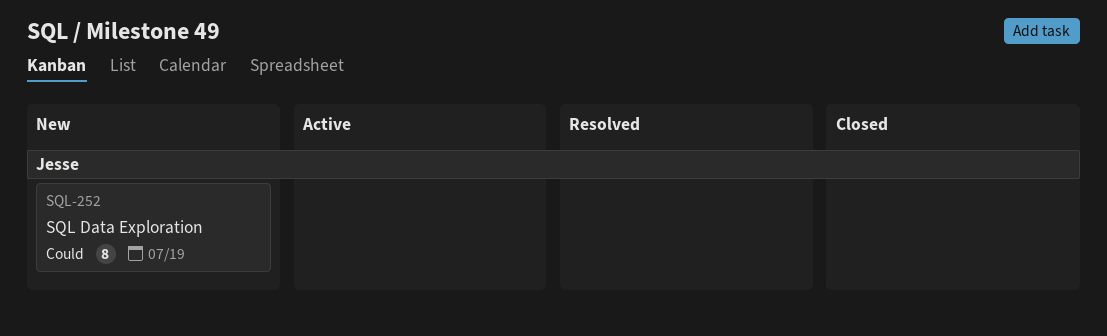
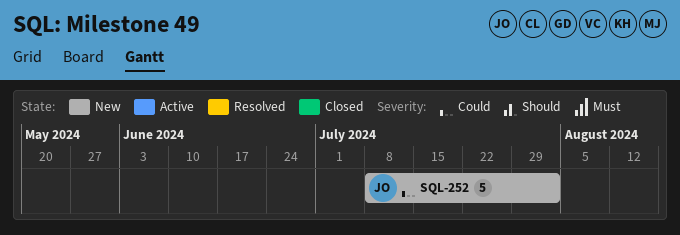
SQL-252, estimate: 8 -> 5
SQL-252, due: Jul 19 -> Aug 2

